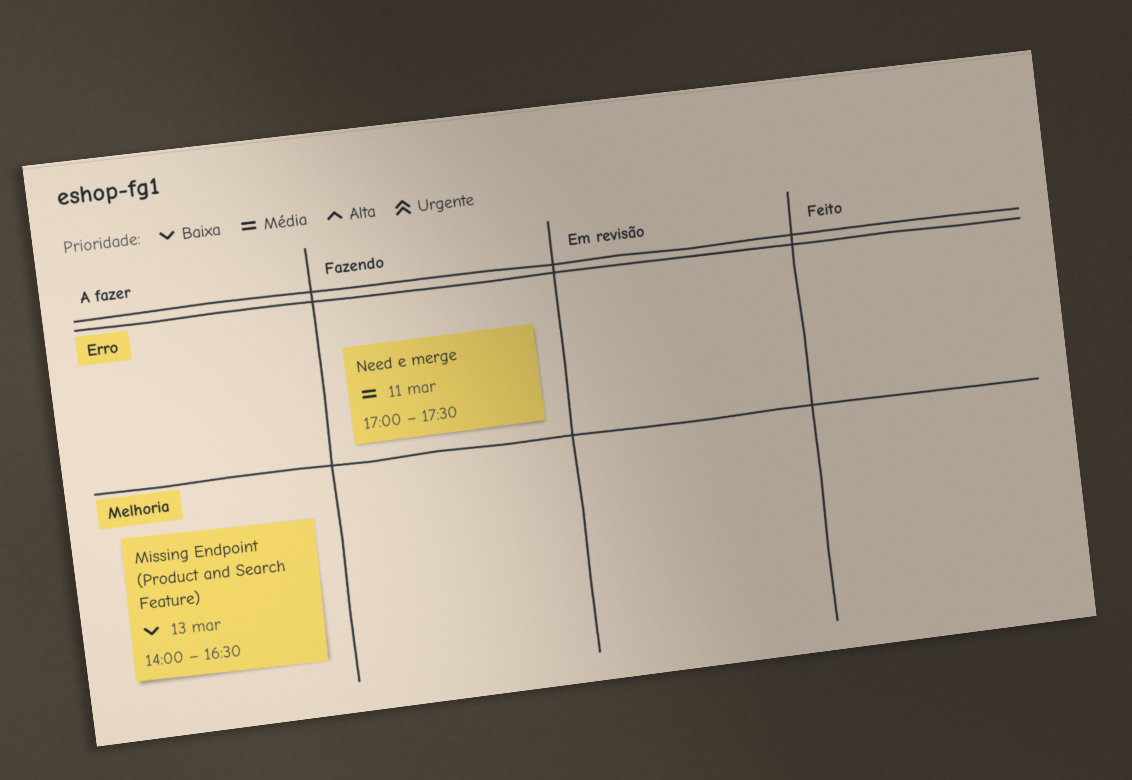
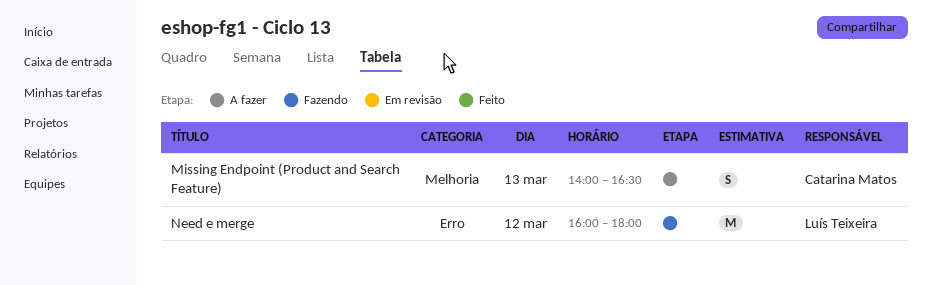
Need e merge, day: Mar 11 -> Mar 12
Need e merge, begins: 17:00 -> 16:00
Need e merge, ends: 17:30 -> 18:00

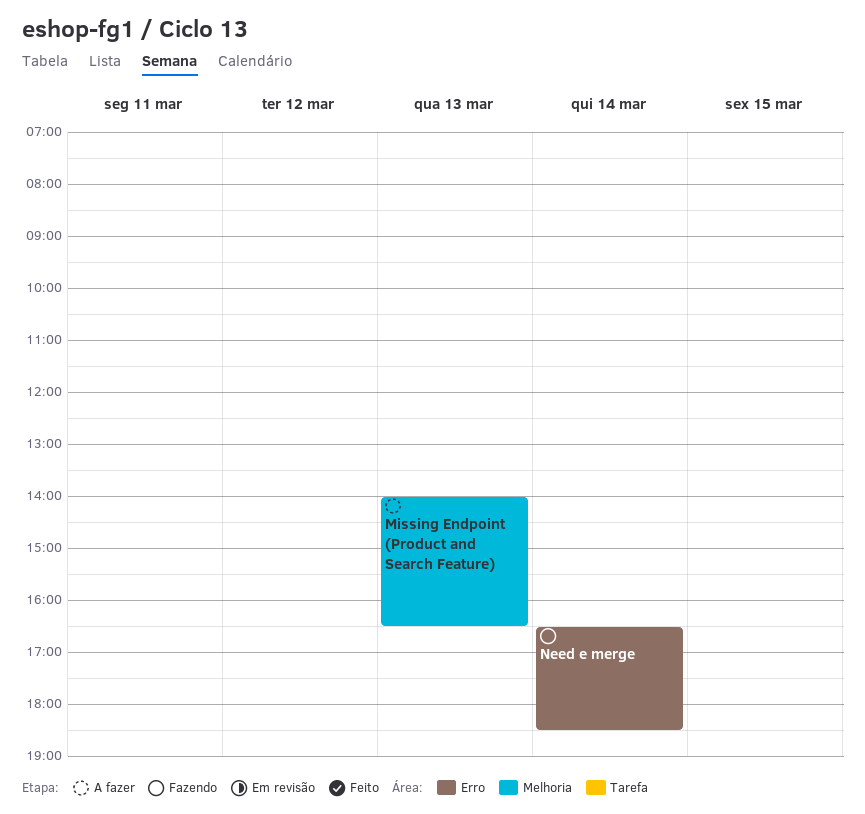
Need e merge, day: Mar 12 -> Mar 14
Need e merge, begins: 16:00 -> 16:30
Need e merge, ends: 18:00 -> 18:30

